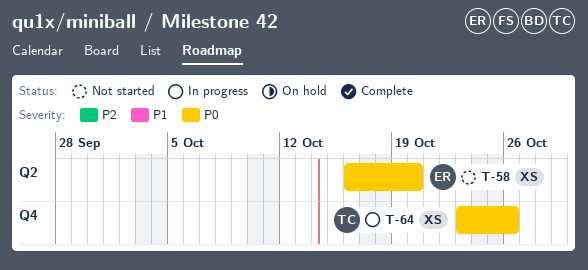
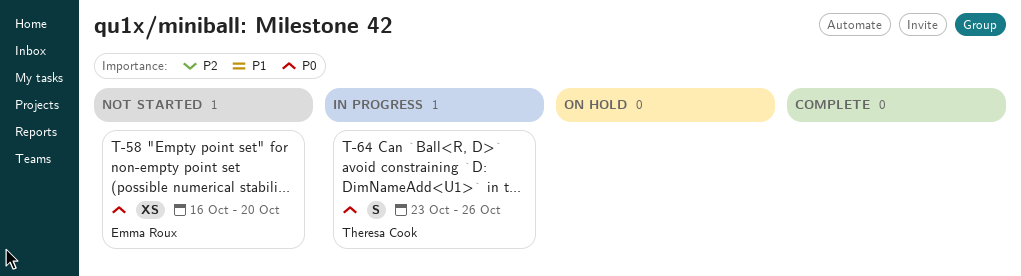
T-64, estimate: XS -> S

